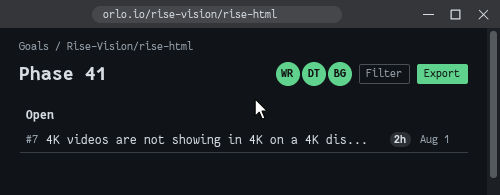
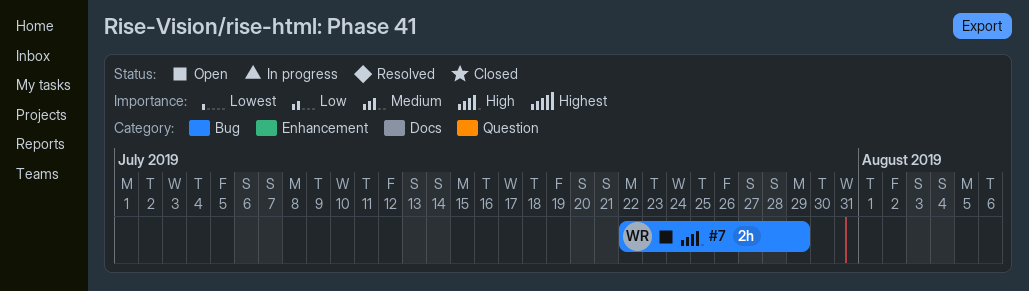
#7, due: Aug 1 -> Jul 29

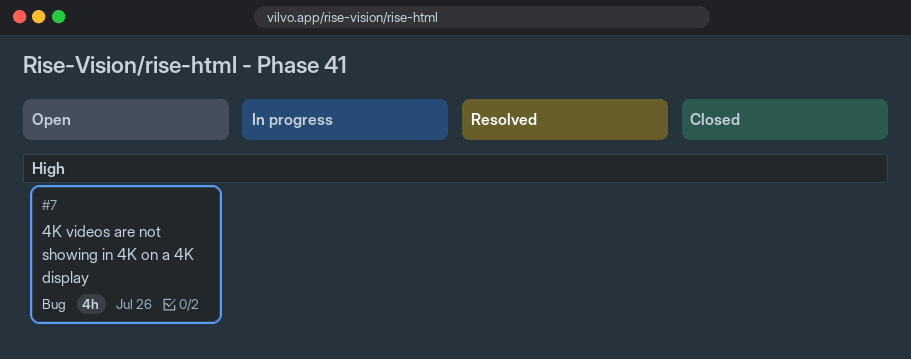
#7, estimate: 2h -> 4h
#7, due: Jul 29 -> Jul 26

